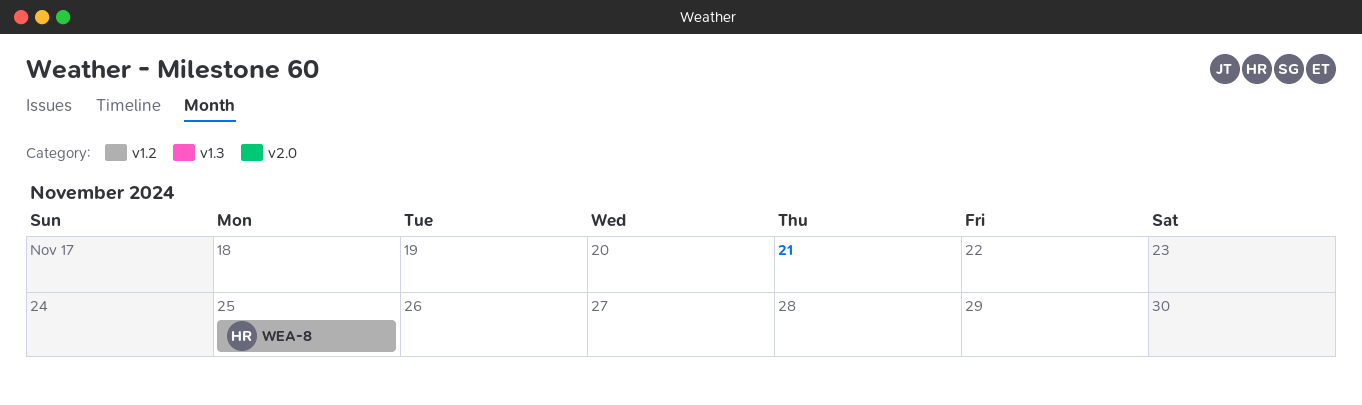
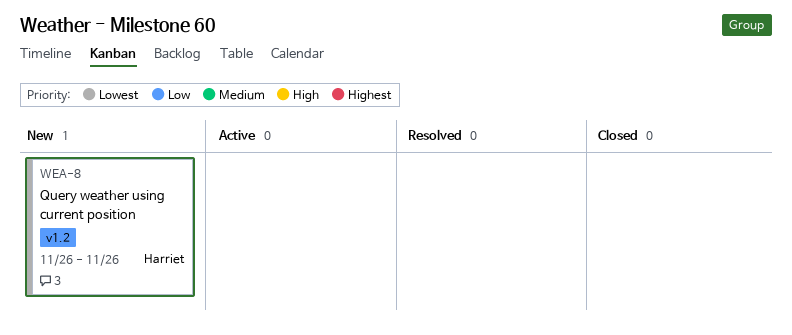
WEA-8, start: Nov 25 -> Nov 26
WEA-8, due: Nov 25 -> Nov 26

